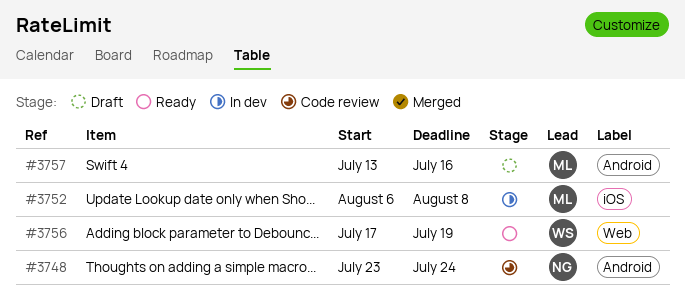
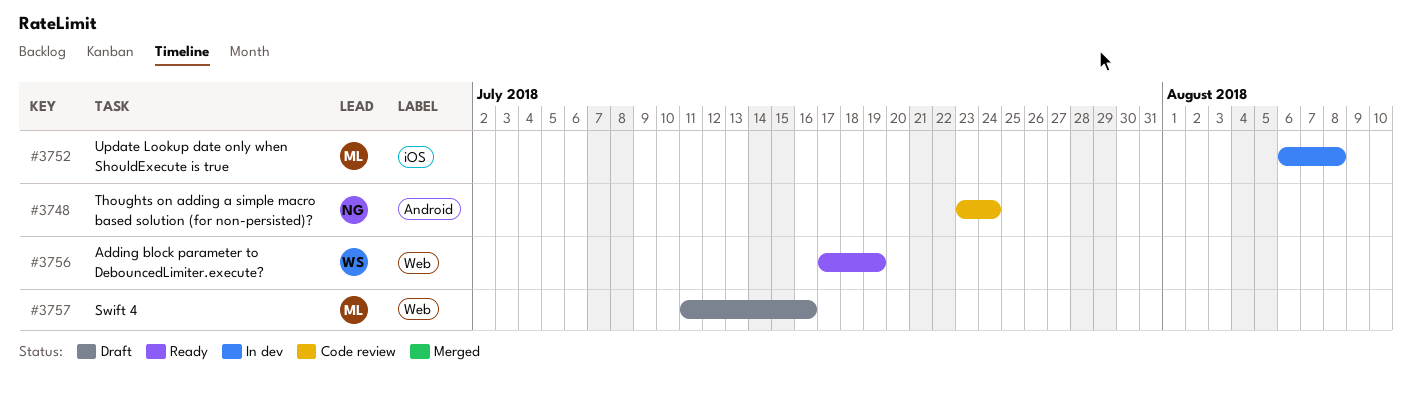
#3757, label: Android -> Web
#3757, start: Jul 13 -> Jul 11

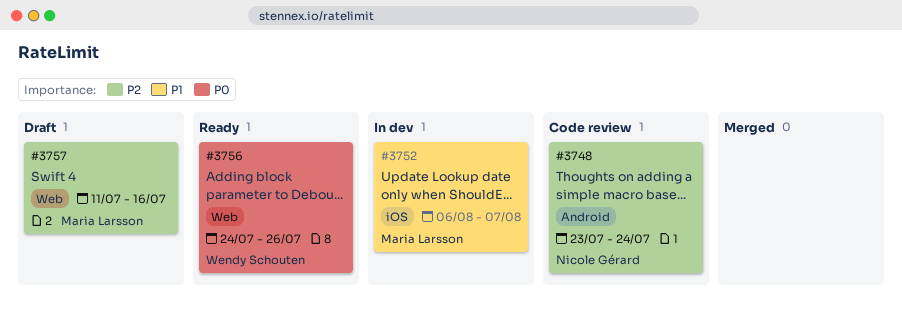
#3752, due: Aug 8 -> Aug 7
#3756, start: Jul 17 -> Jul 24
#3756, due: Jul 19 -> Jul 26

